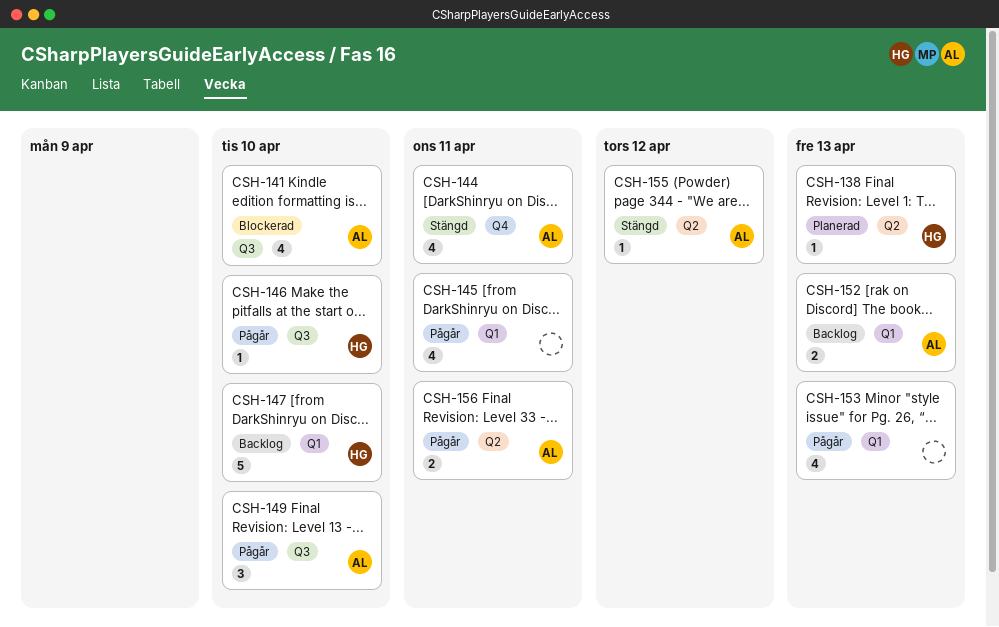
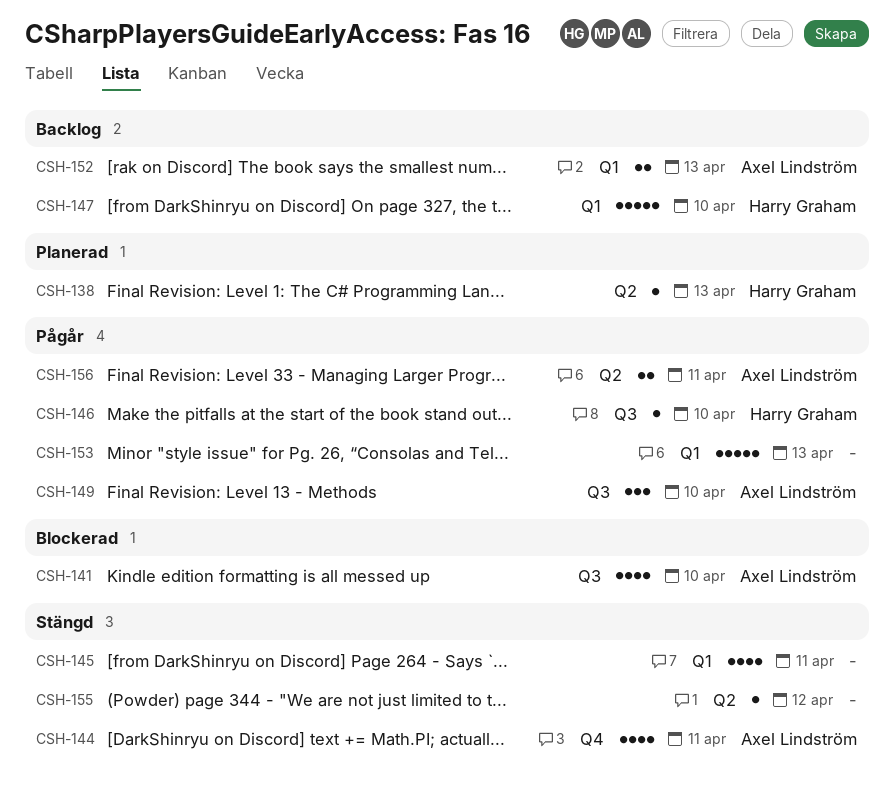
CSH-145, status: Pågår -> Stängd
CSH-153, estimate: 4 -> 5
CSH-155, owner: Axel Lindström -> none

